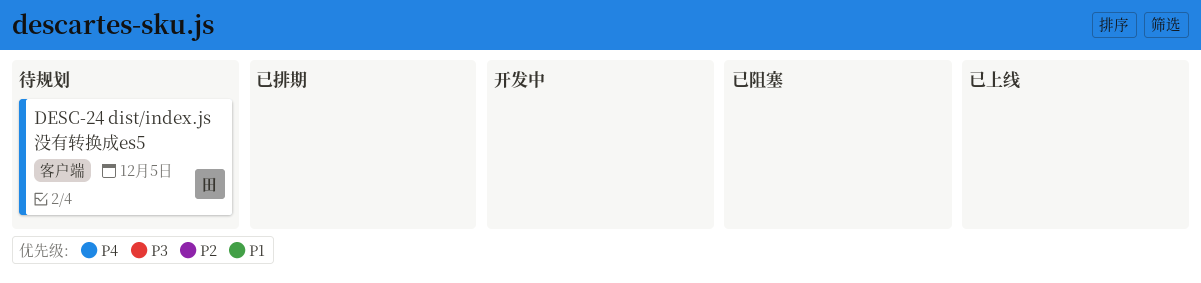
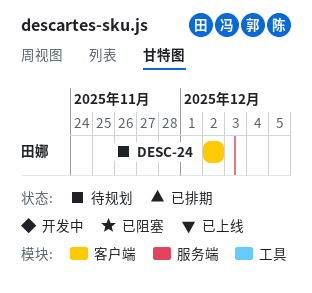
DESC-24, due: Dec 5 -> Dec 2

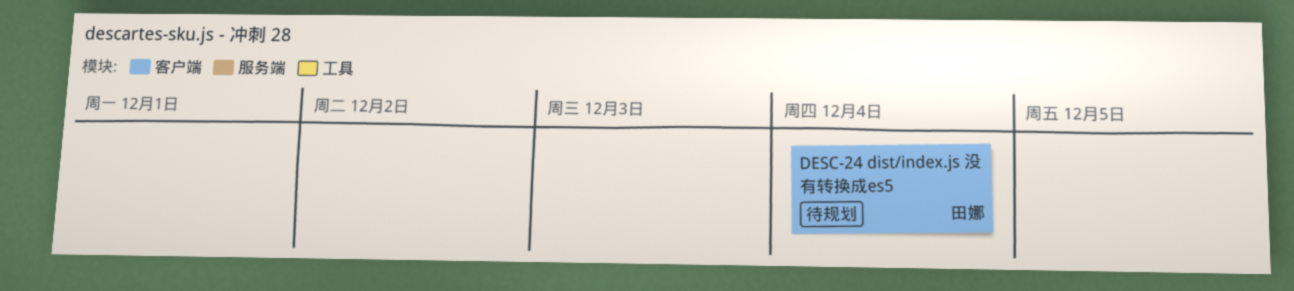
DESC-24, due: Dec 2 -> Dec 4

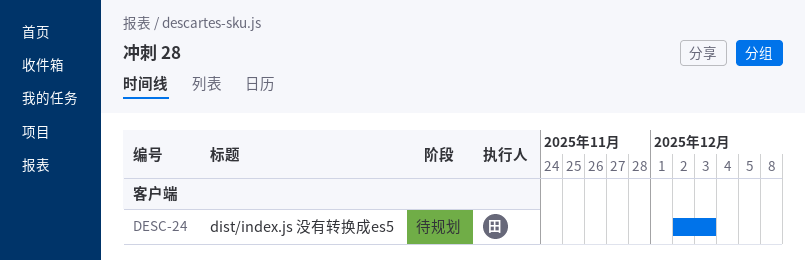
DESC-24, due: Dec 4 -> Dec 3

